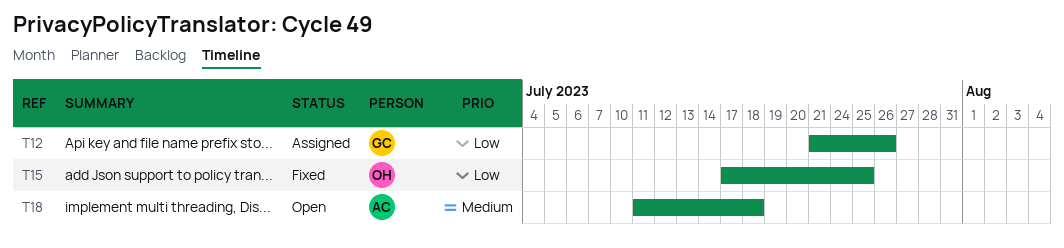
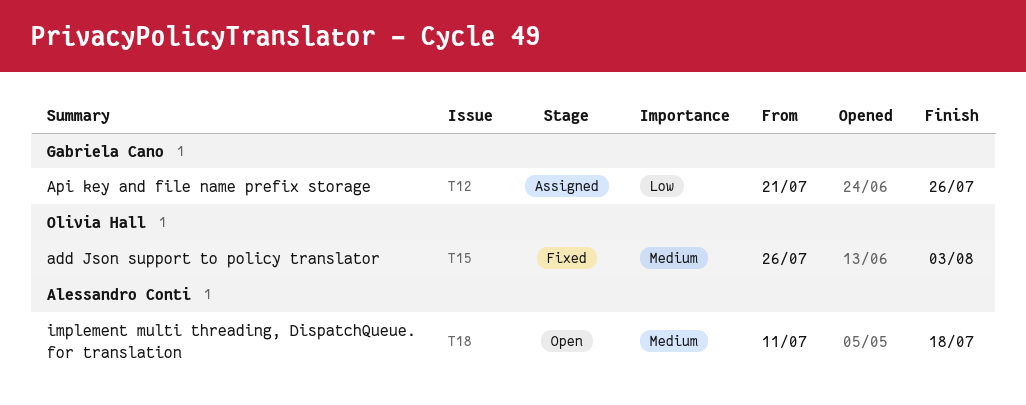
T15, priority: Low -> Medium
T15, start: Jul 17 -> Jul 26
T15, due: Jul 25 -> Aug 3

